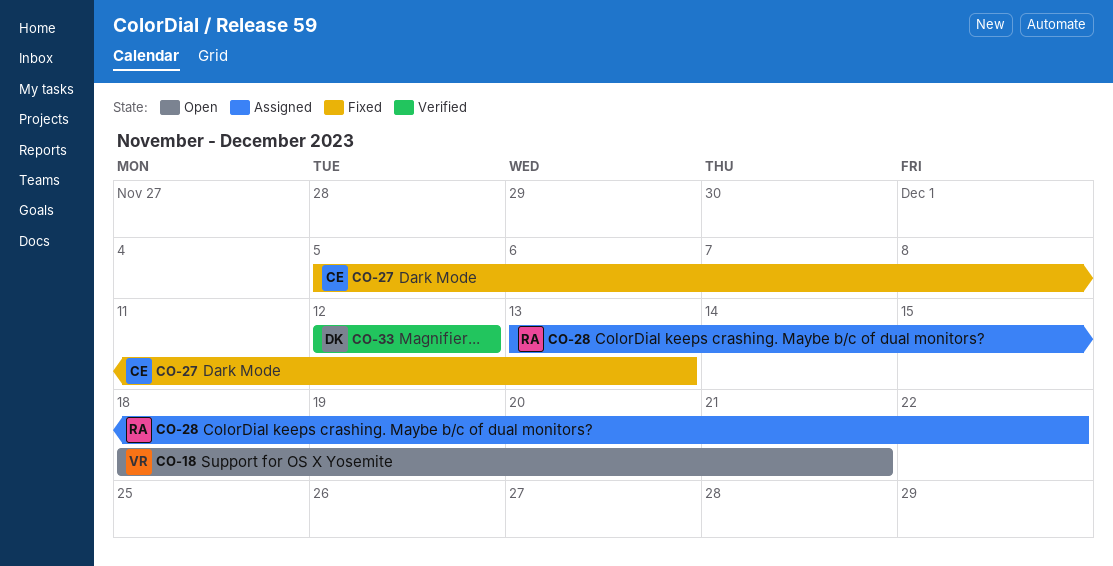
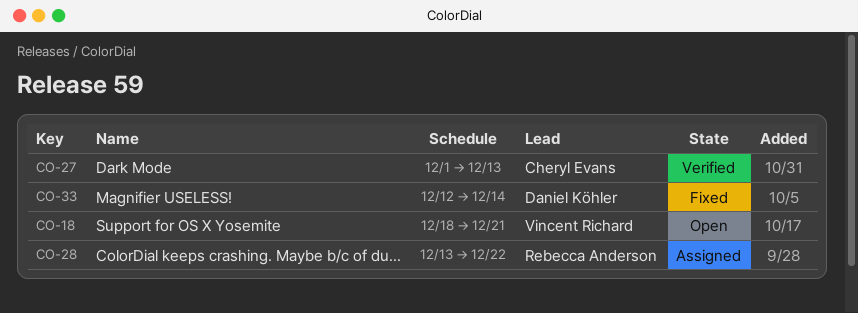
CO-27, status: Fixed -> Verified
CO-27, start: Dec 5 -> Dec 1
CO-33, status: Verified -> Fixed
CO-33, due: Dec 12 -> Dec 14

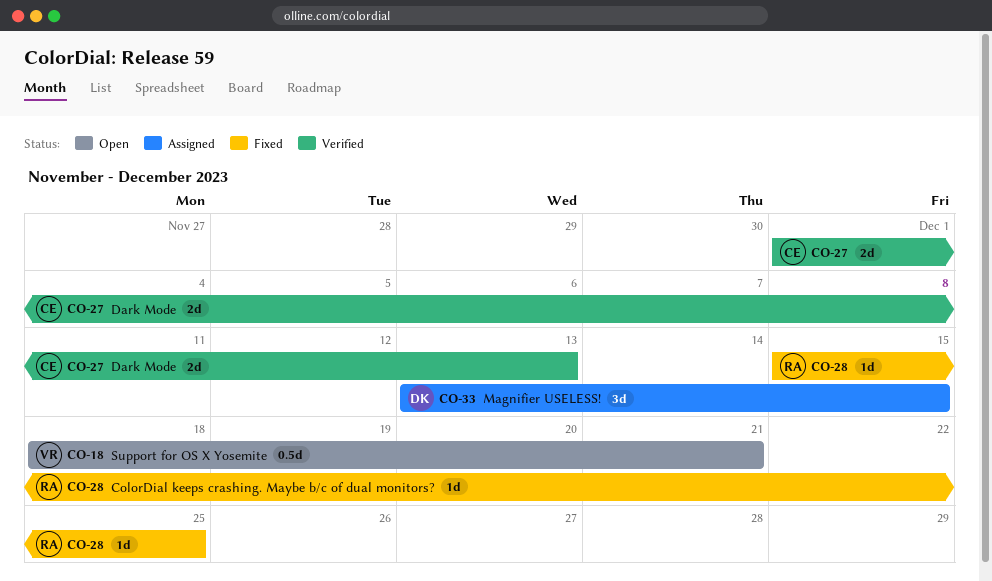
CO-28, status: Assigned -> Fixed
CO-28, start: Dec 13 -> Dec 15
CO-28, due: Dec 22 -> Dec 25
CO-33, status: Fixed -> Assigned
CO-33, start: Dec 12 -> Dec 13
CO-33, due: Dec 14 -> Dec 15

